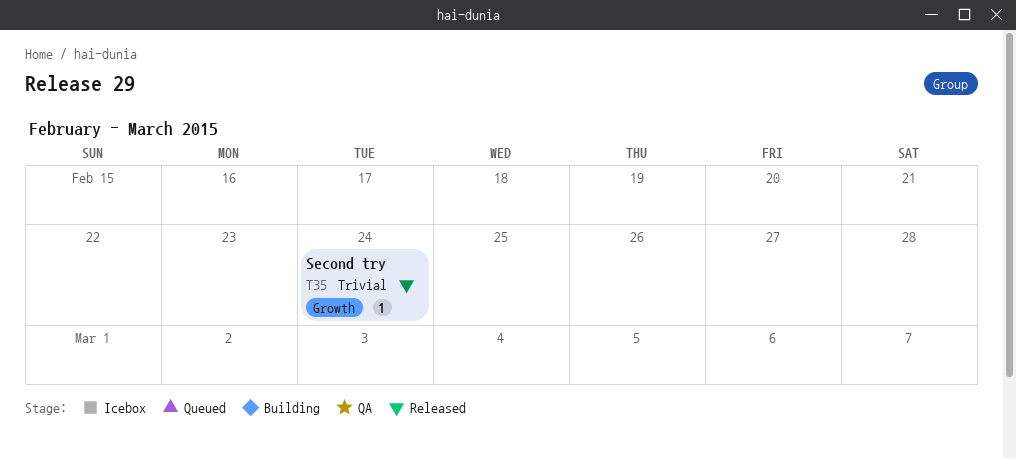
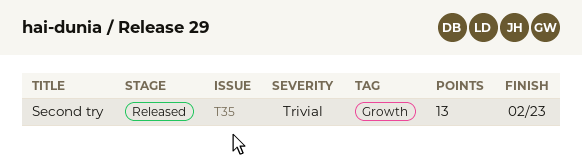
T35, estimate: 1 -> 13
T35, due: Feb 24 -> Feb 23

